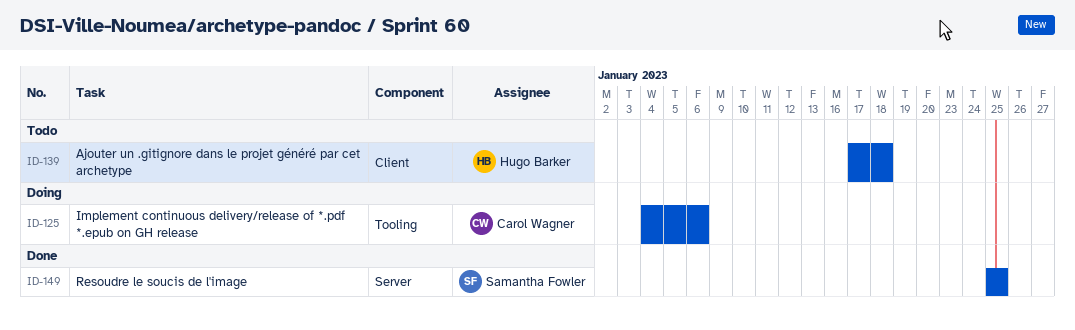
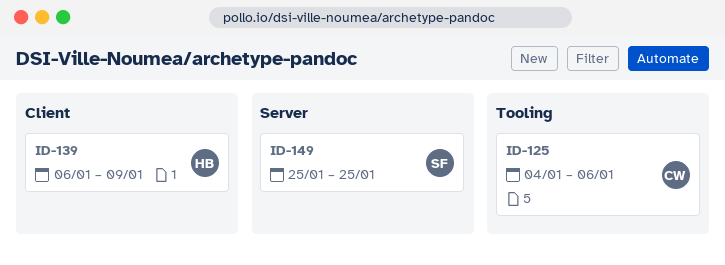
ID-139, start: Jan 17 -> Jan 6
ID-139, due: Jan 18 -> Jan 9

